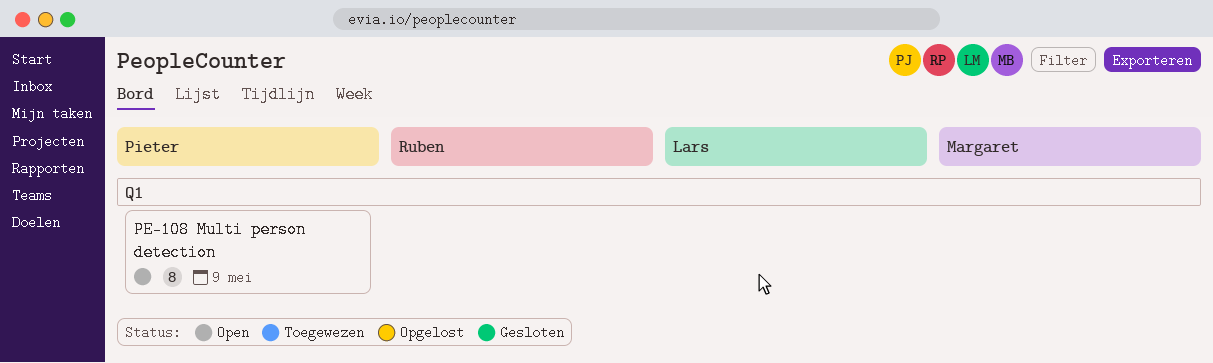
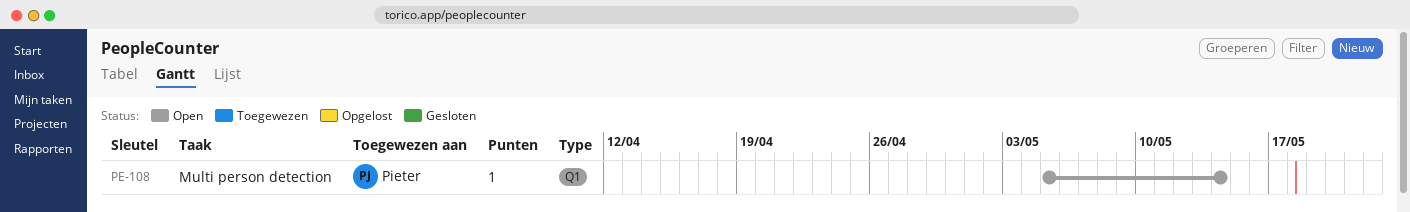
PE-108, estimate: 8 -> 1
PE-108, due: May 9 -> May 14

